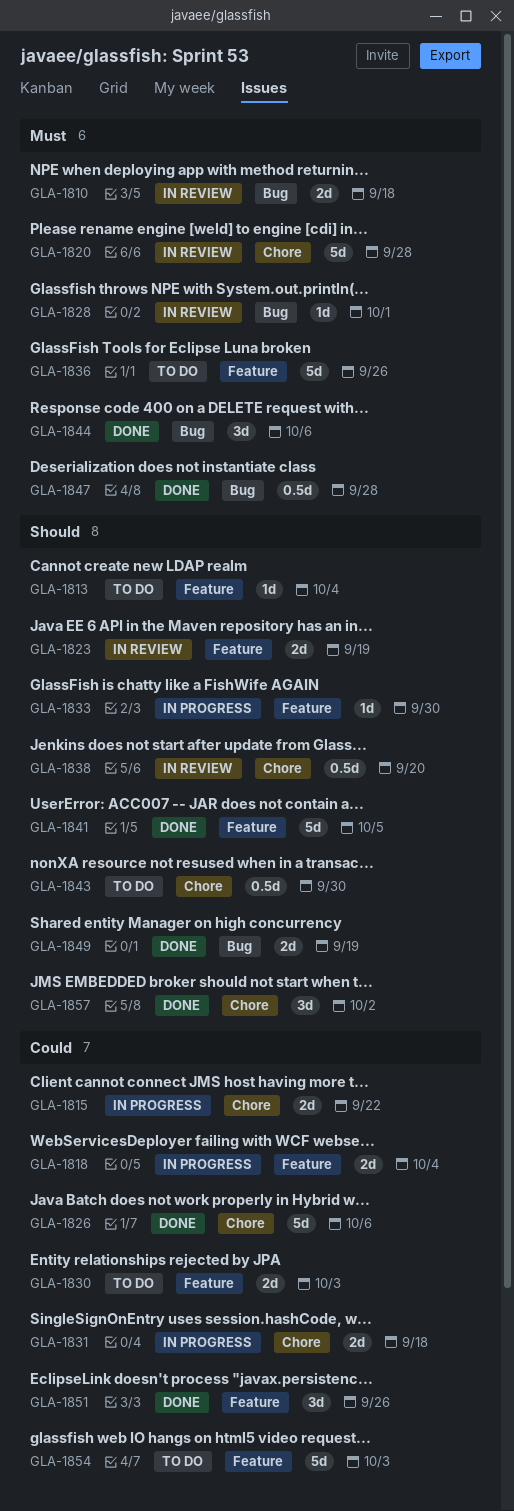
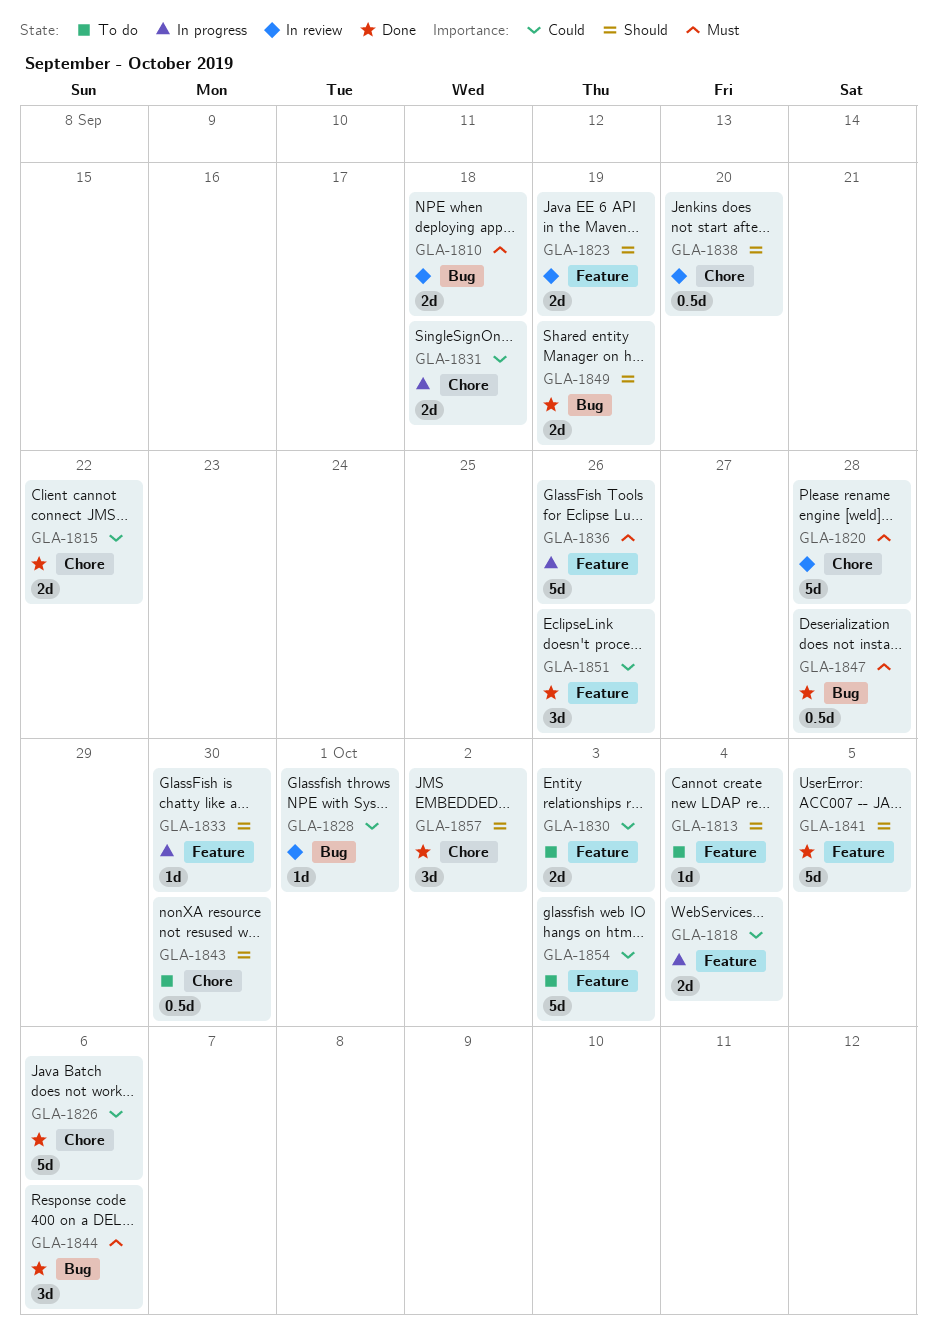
GLA-1815, status: In progress -> Done
GLA-1828, priority: Must -> Could
GLA-1836, status: To do -> In progress

